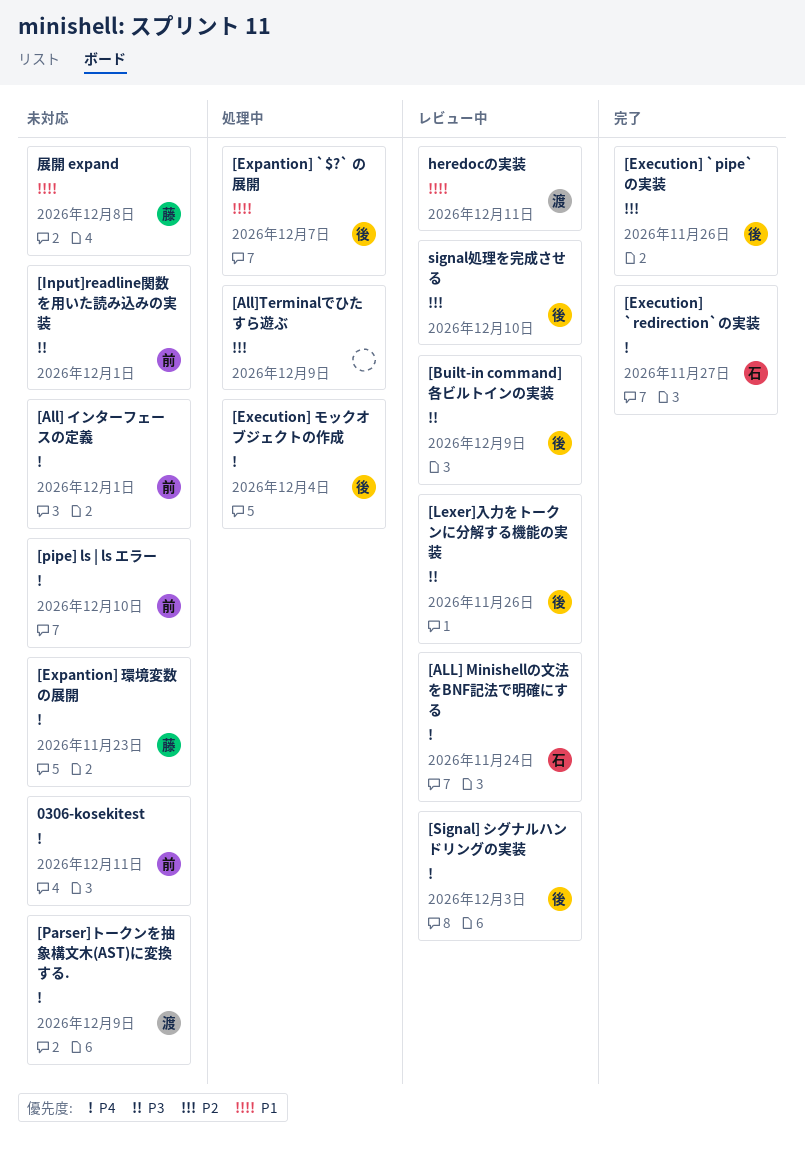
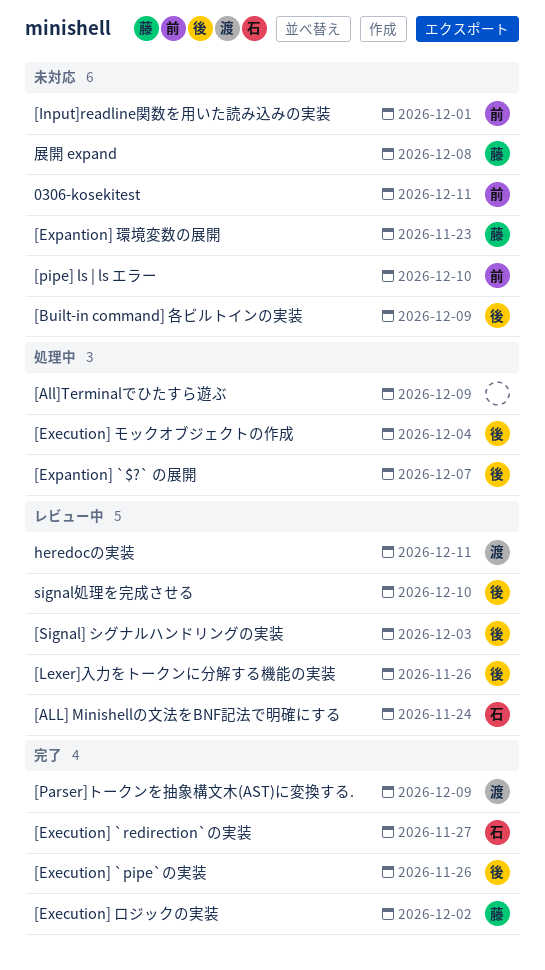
[All] インターフェースの定義: present -> none
[Built-in command] 各ビルトインの実装, status: レビュー中 -> 未対応
[Execution] ロジックの実装: none -> present
[Parser]トークンを抽象構文木(AST)に変換する., status: 未対応 -> 完了

